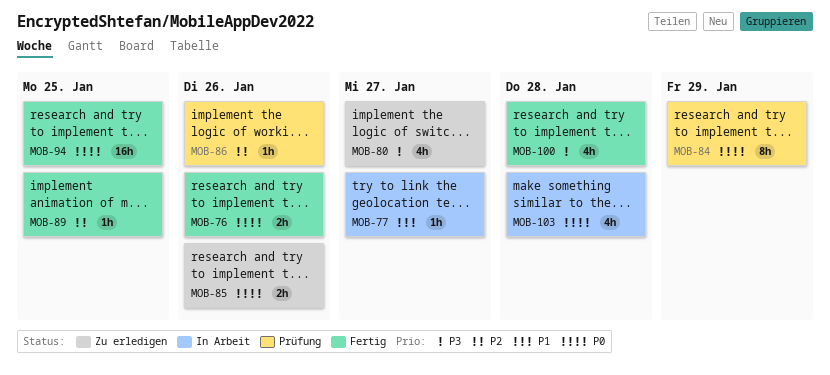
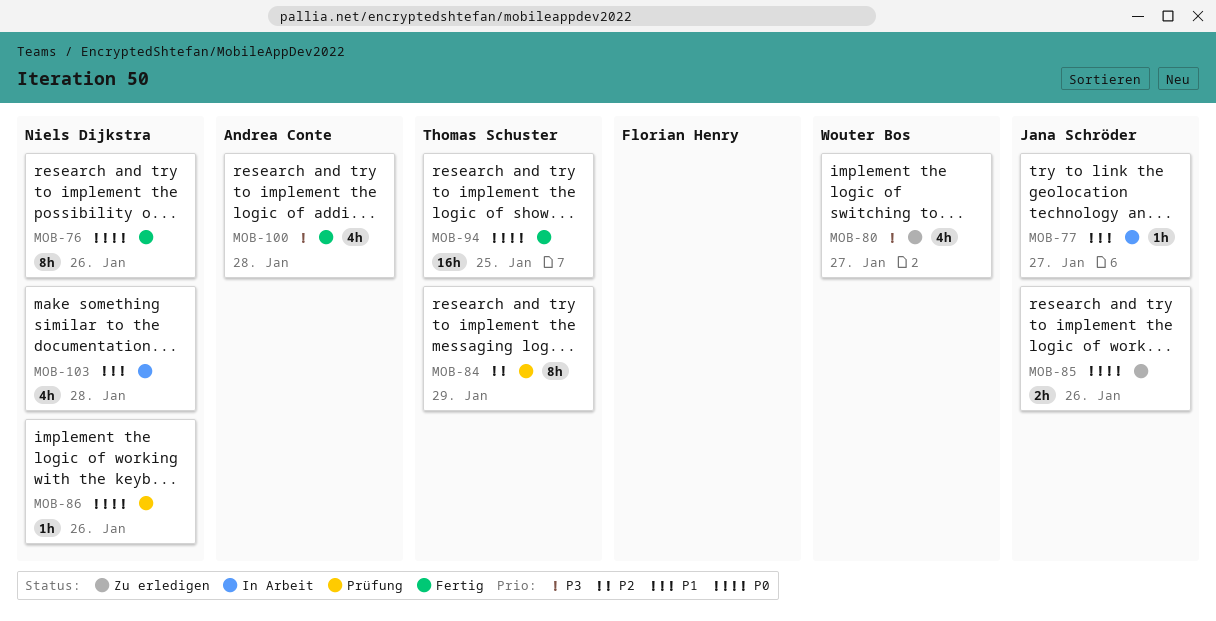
MOB-76, estimate: 2h -> 8h
MOB-84, priority: P0 -> P2
MOB-86, priority: P2 -> P0
MOB-89: present -> none
MOB-103, priority: P0 -> P1

